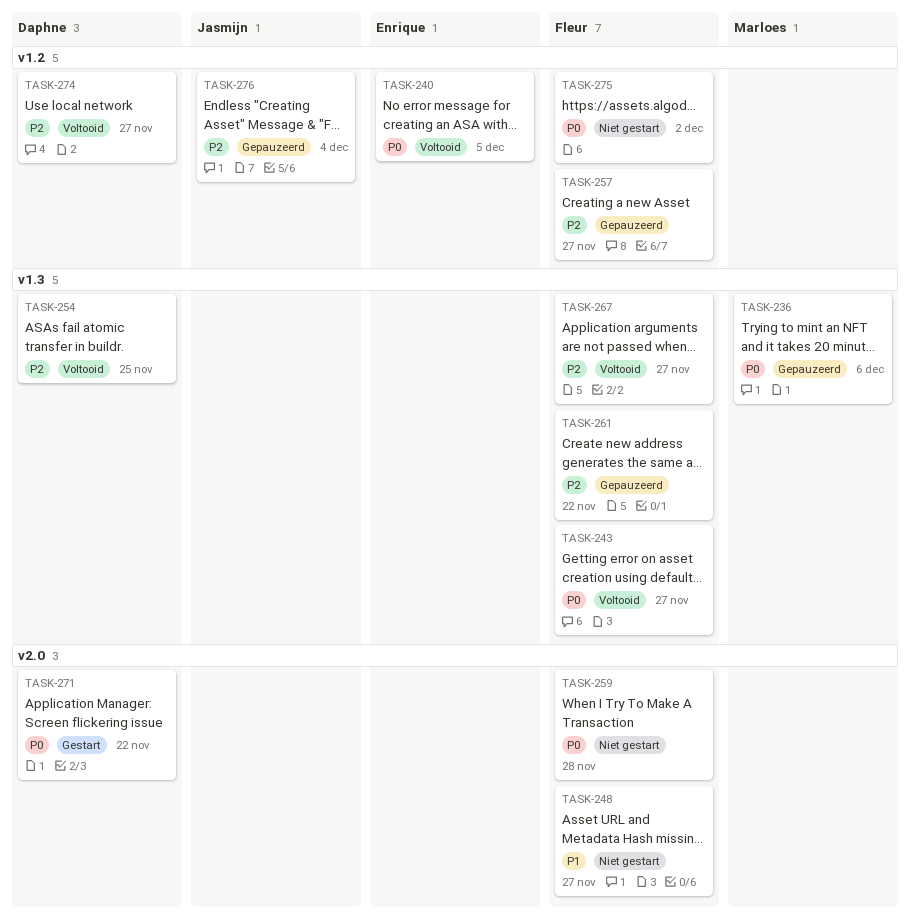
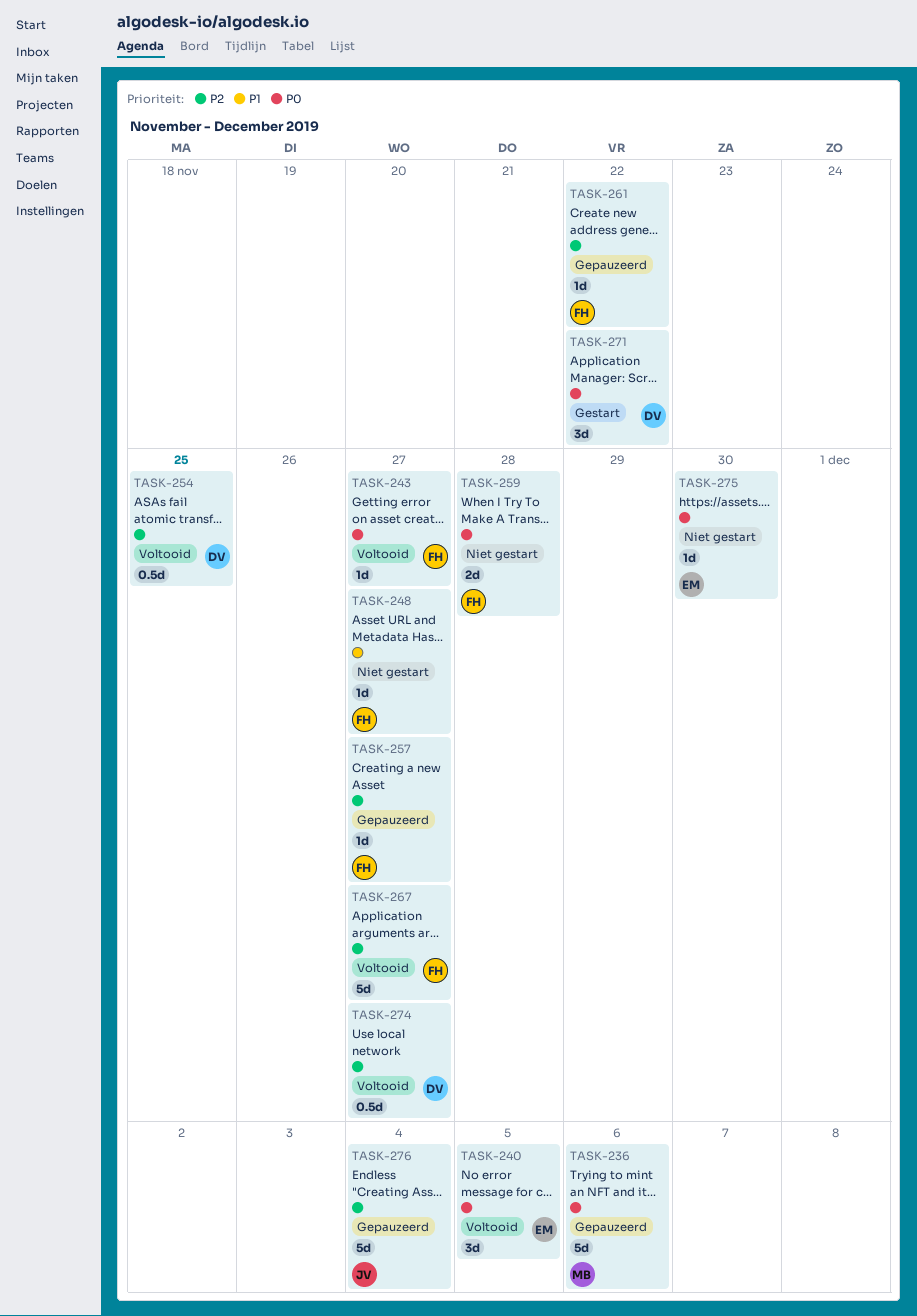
TASK-275, owner: Fleur -> Enrique
TASK-275, due: Dec 2 -> Nov 30

